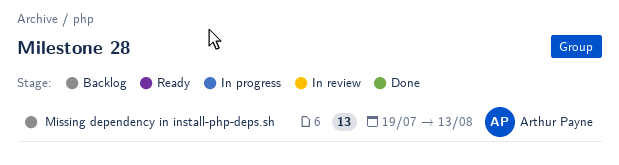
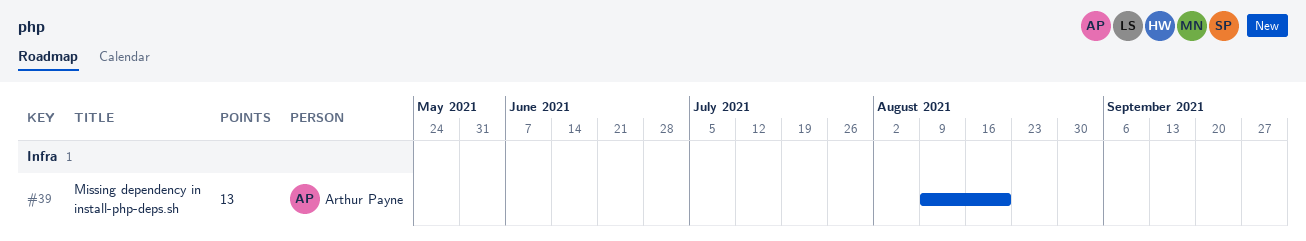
Missing dependency in install-php-deps.sh, start: Jul 19 -> Aug 9
Missing dependency in install-php-deps.sh, due: Aug 13 -> Aug 20

